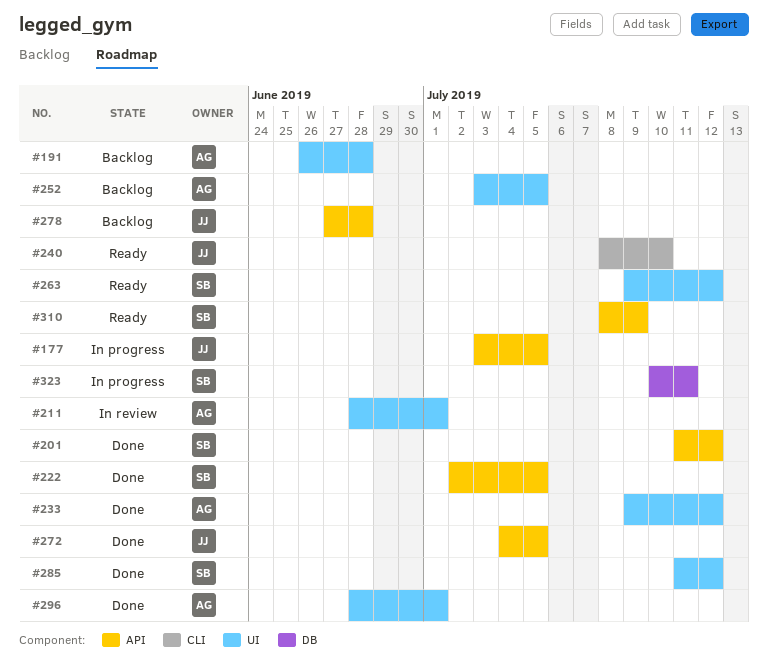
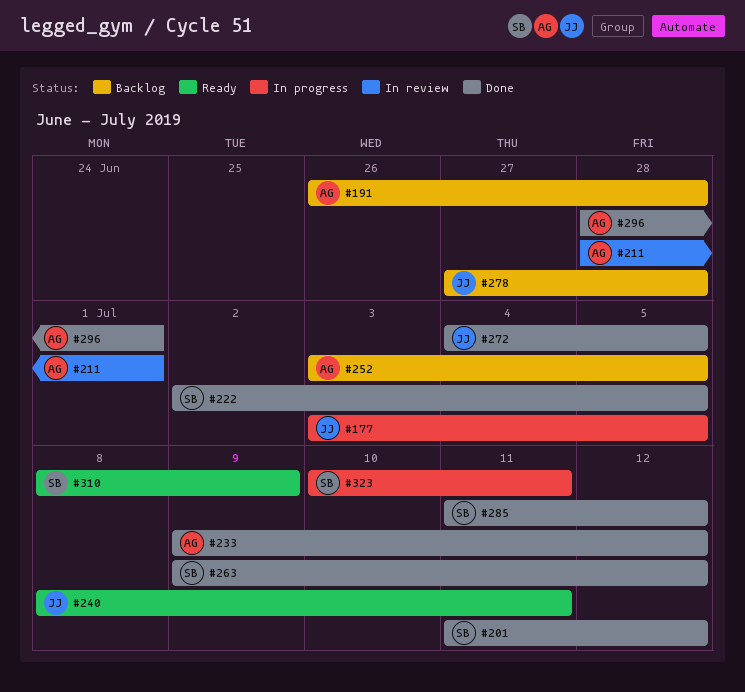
#240, due: Jul 10 -> Jul 11
#263, status: Ready -> Done

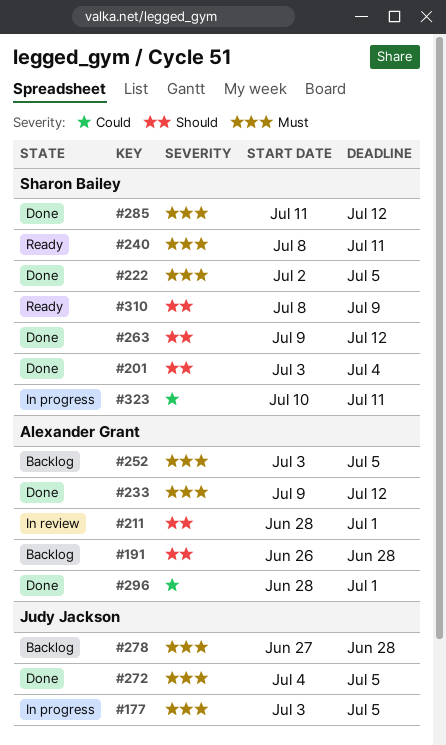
#201, start: Jul 11 -> Jul 3
#201, due: Jul 12 -> Jul 4
#240, owner: Judy Jackson -> Sharon Bailey

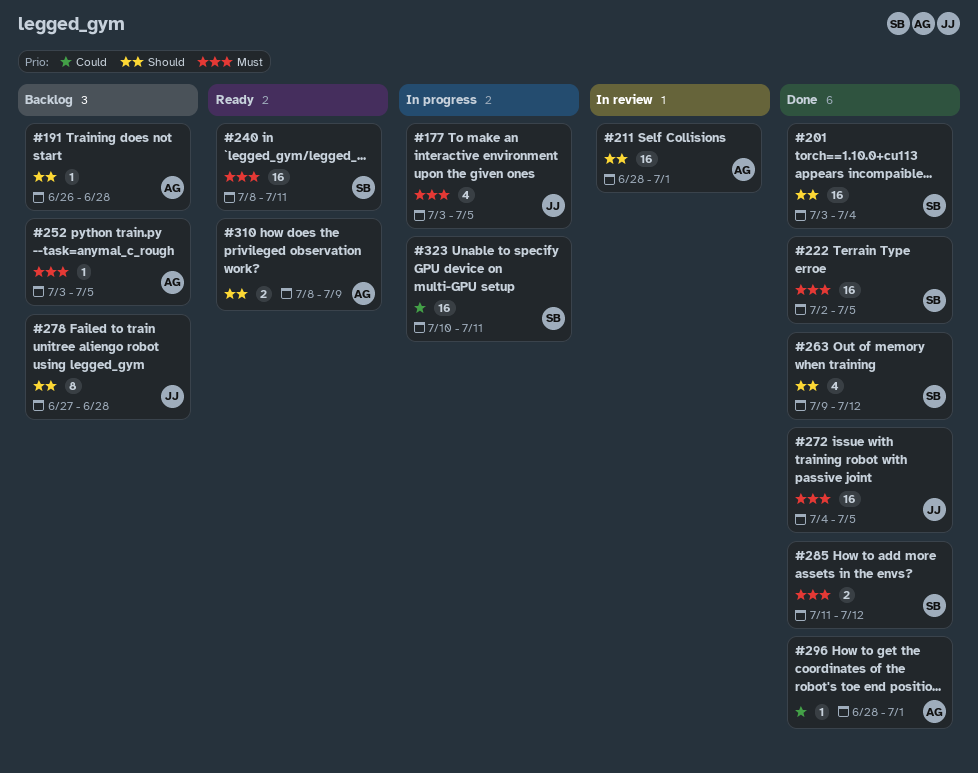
#233: present -> none
#278, priority: Must -> Should
#310, owner: Sharon Bailey -> Alexander Grant

